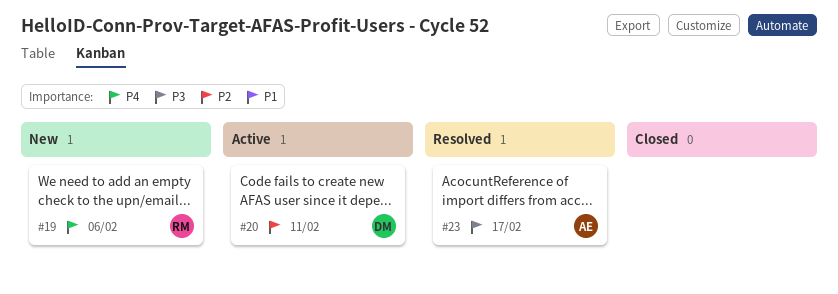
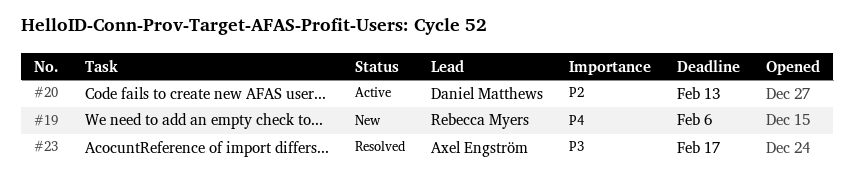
#20, due: Feb 11 -> Feb 13

